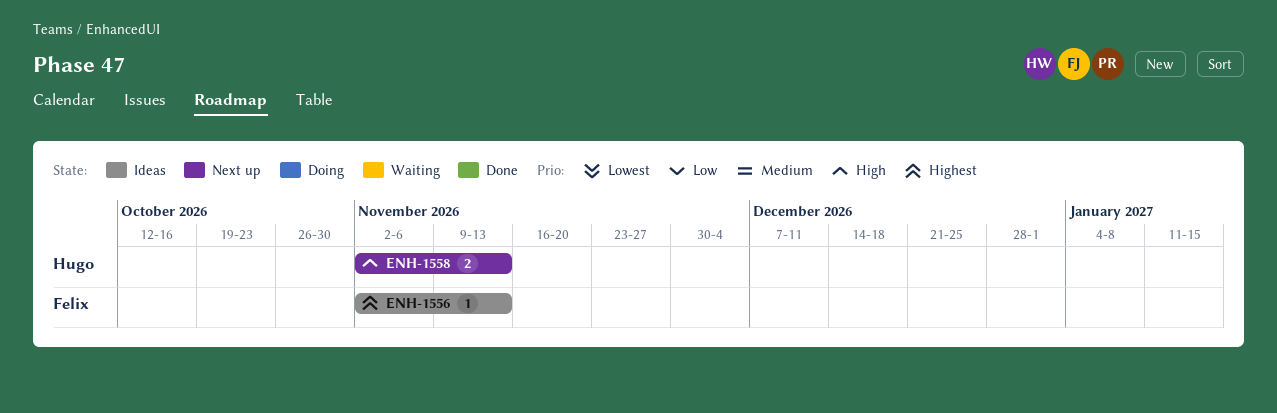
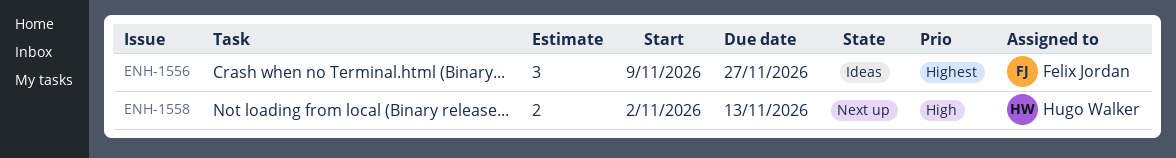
ENH-1556, estimate: 1 -> 3
ENH-1556, start: Nov 2 -> Nov 9
ENH-1556, due: Nov 13 -> Nov 27

